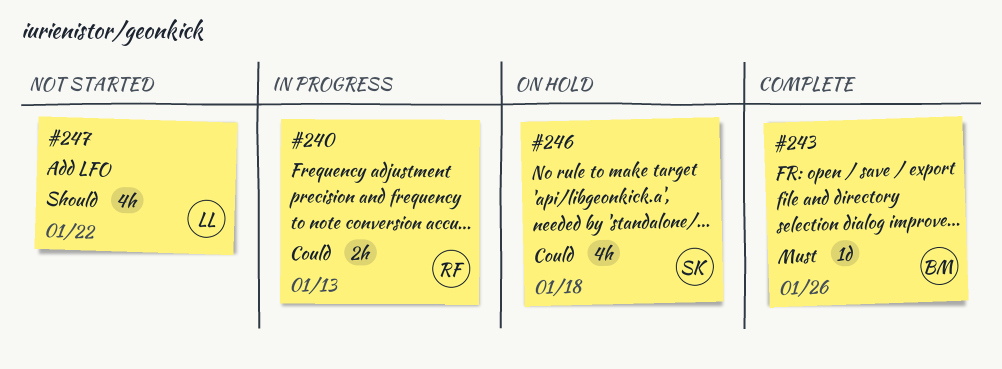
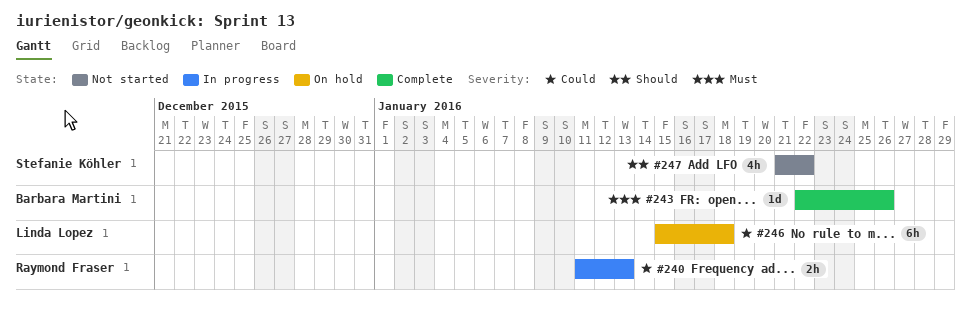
#246, owner: Stefanie Köhler -> Linda Lopez
#246, estimate: 4h -> 6h
#247, owner: Linda Lopez -> Stefanie Köhler

